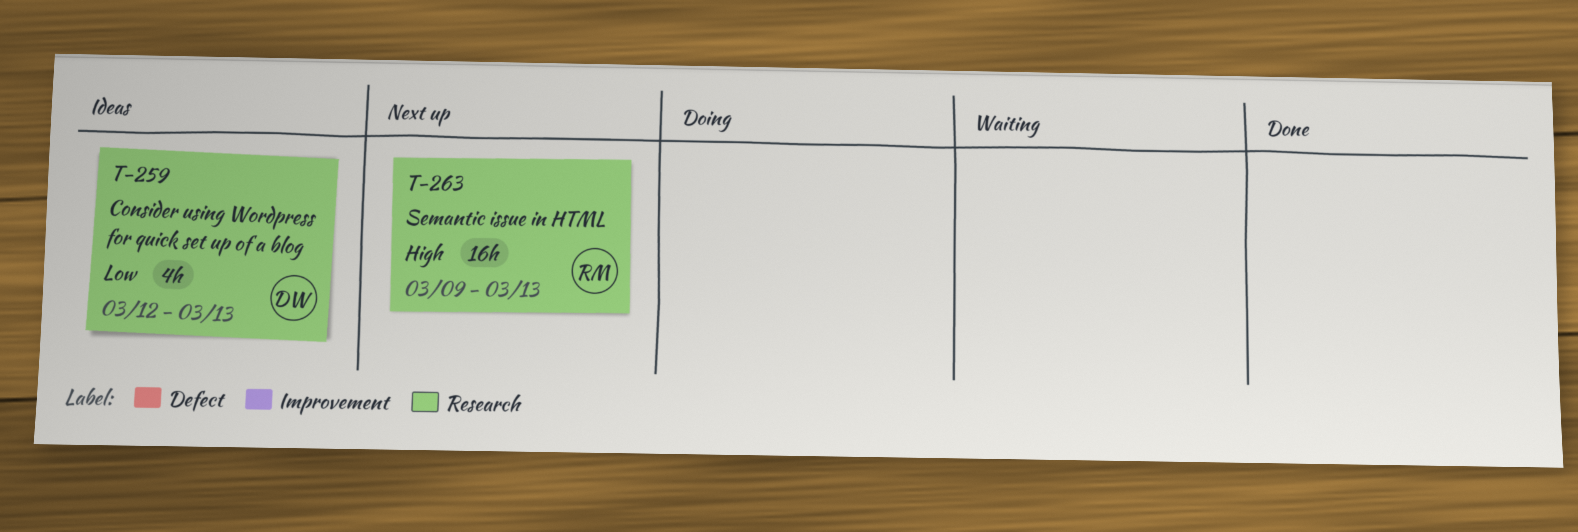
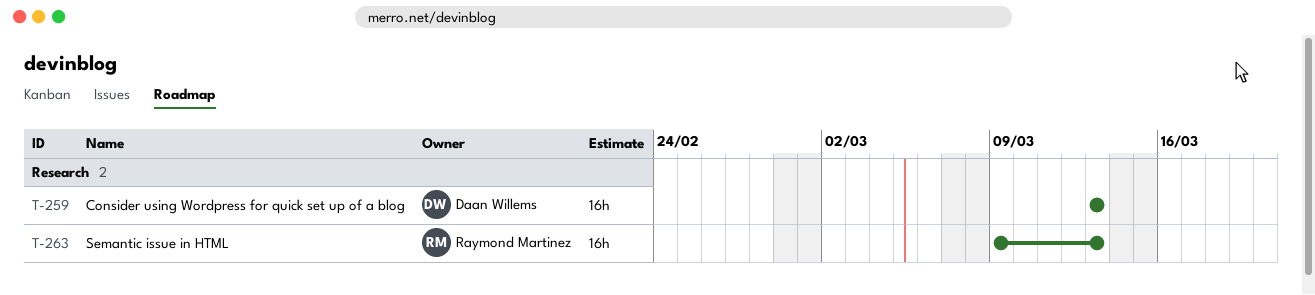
T-259, estimate: 4h -> 16h
T-259, start: Mar 12 -> Mar 13

